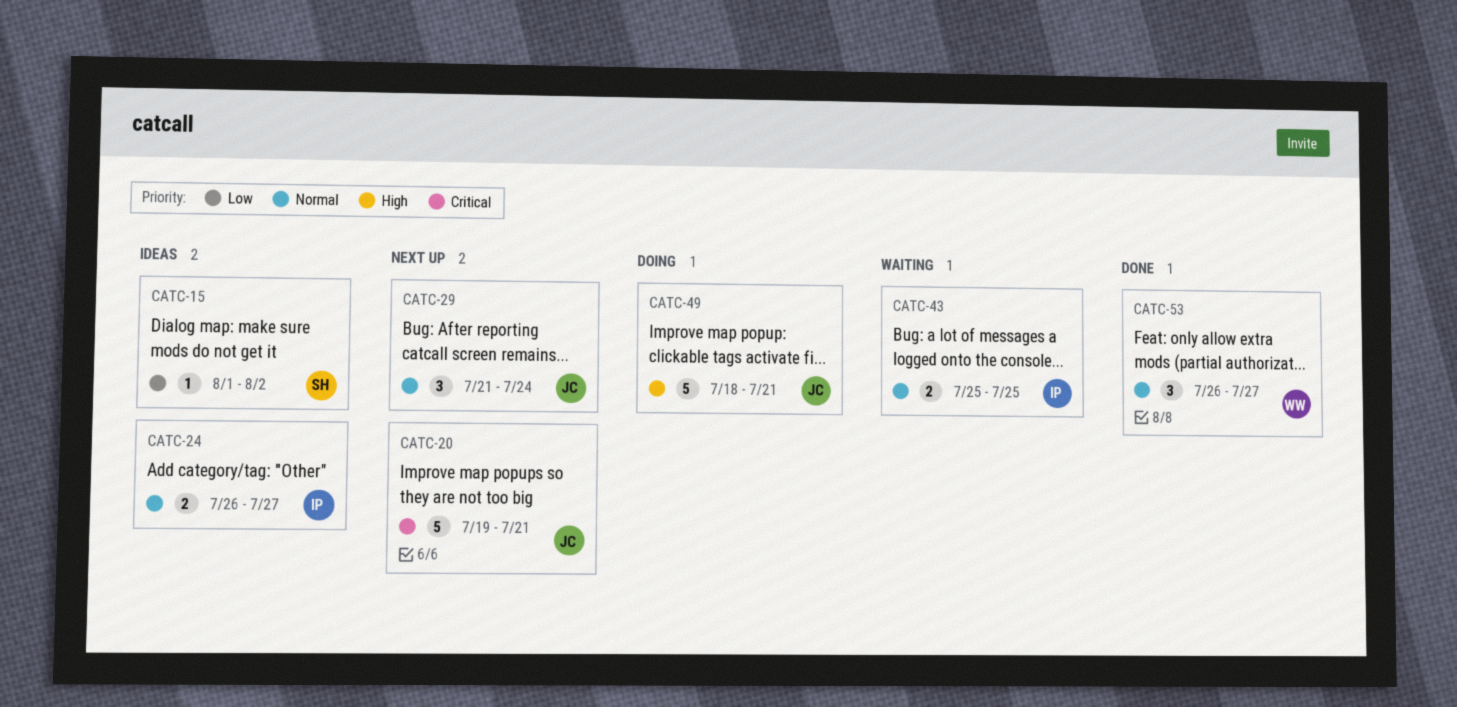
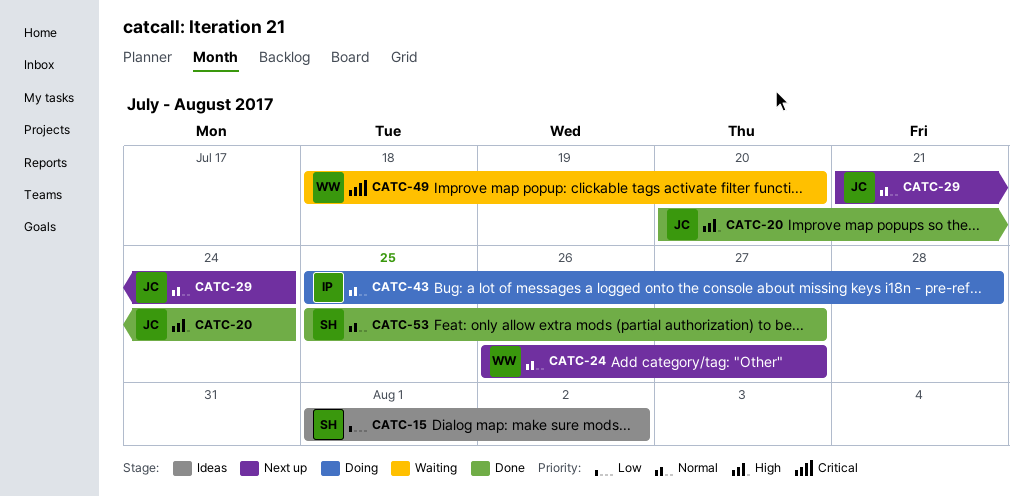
CATC-20, status: Next up -> Done
CATC-20, priority: Critical -> High
CATC-20, start: Jul 19 -> Jul 20
CATC-20, due: Jul 21 -> Jul 24
CATC-24, status: Ideas -> Next up
CATC-24, owner: IP -> WW
CATC-43, status: Waiting -> Doing
CATC-43, due: Jul 25 -> Jul 28
CATC-49, status: Doing -> Waiting
CATC-49, owner: JC -> WW
CATC-49, priority: High -> Critical
CATC-49, due: Jul 21 -> Jul 20
CATC-53, owner: WW -> SH
CATC-53, start: Jul 26 -> Jul 25

